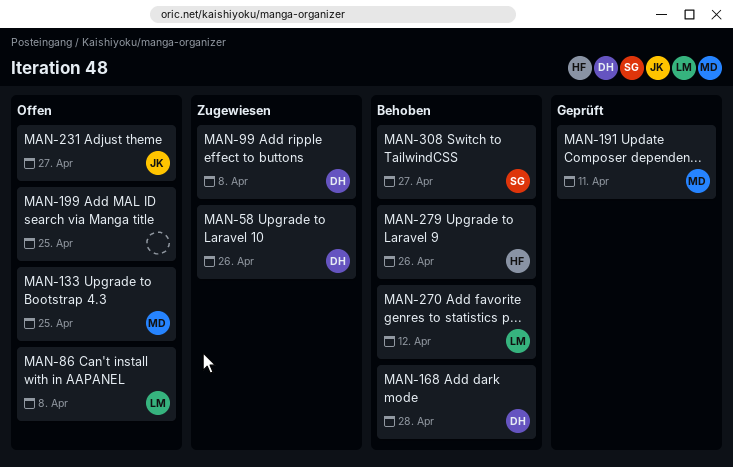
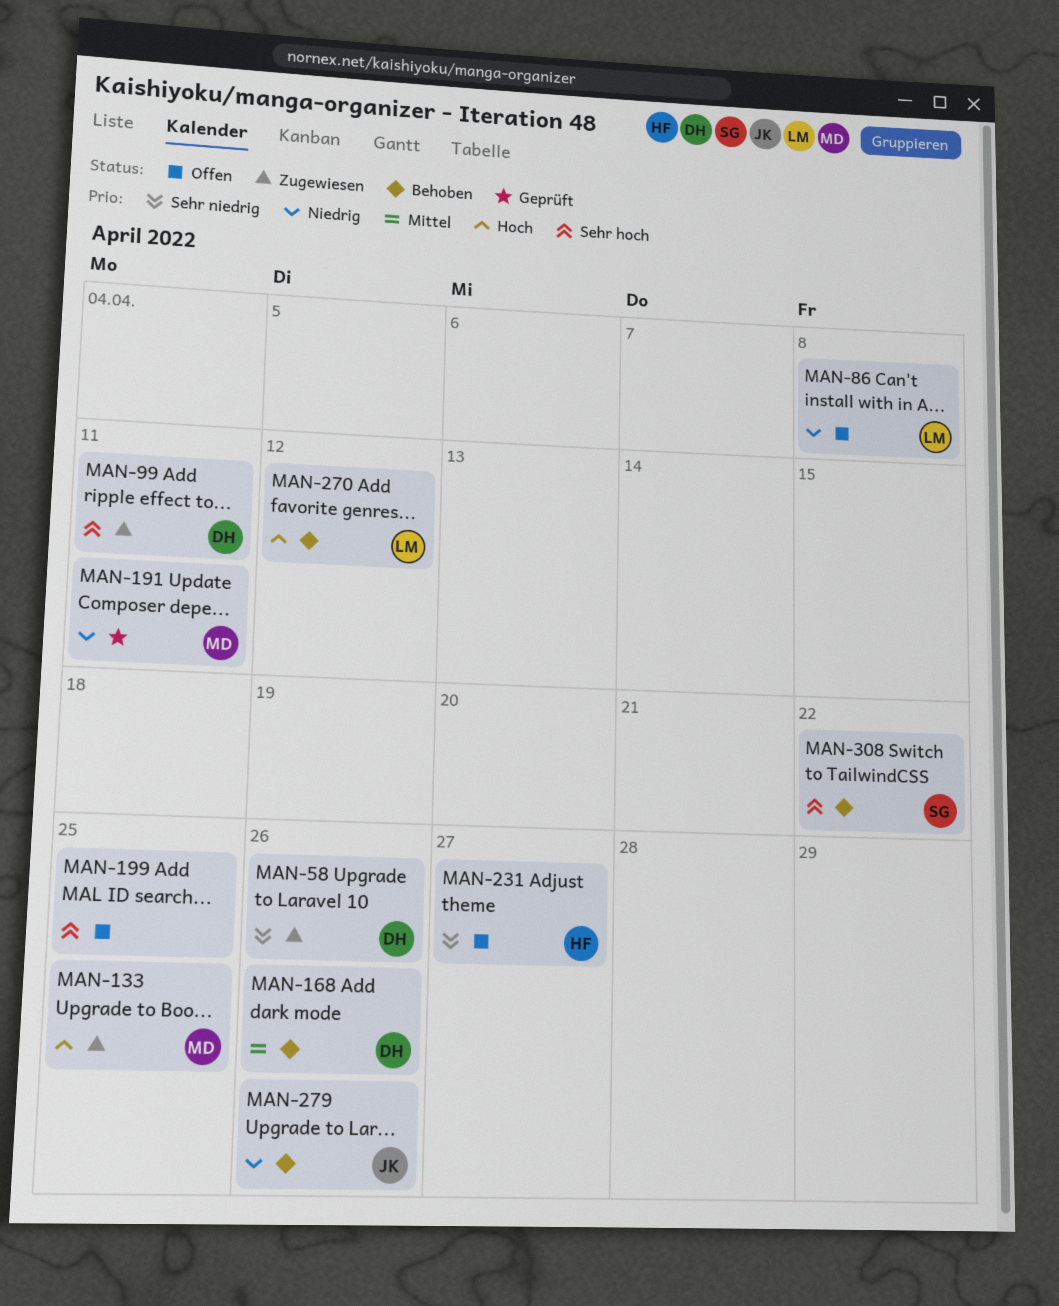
MAN-99, due: Apr 8 -> Apr 11
MAN-133, status: Offen -> Zugewiesen
MAN-168, due: Apr 28 -> Apr 26
MAN-231, owner: JK -> HF
MAN-279, owner: HF -> JK
MAN-308, due: Apr 27 -> Apr 22

